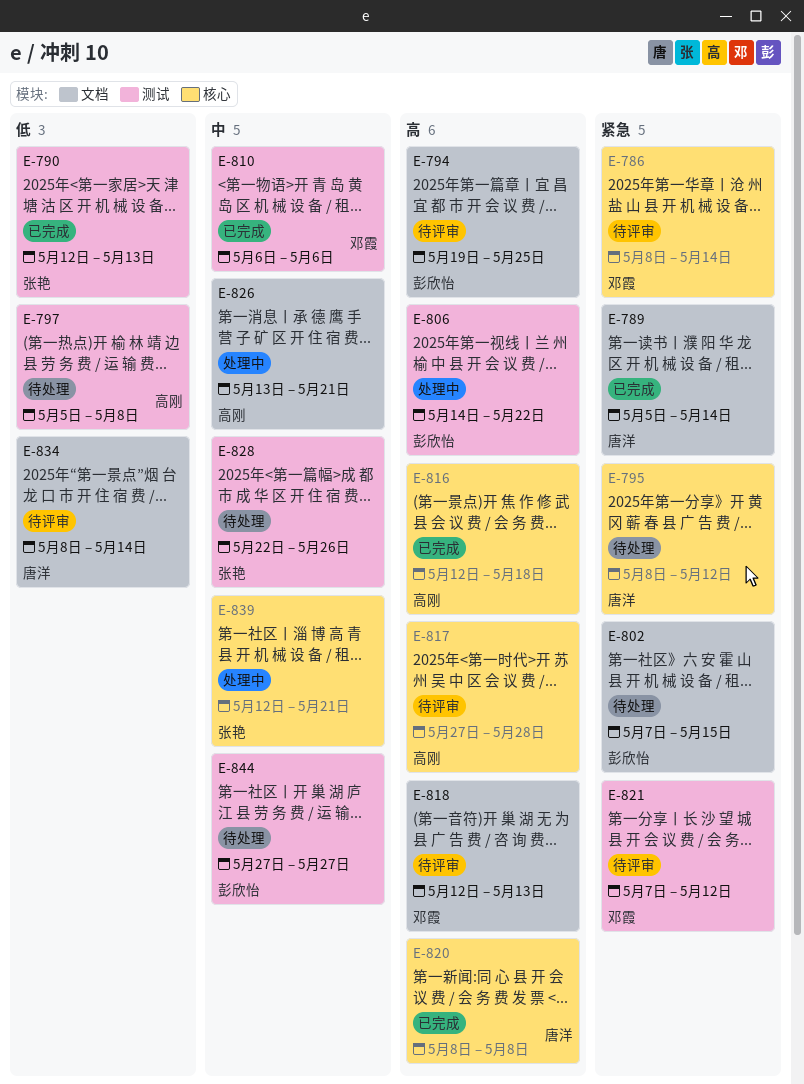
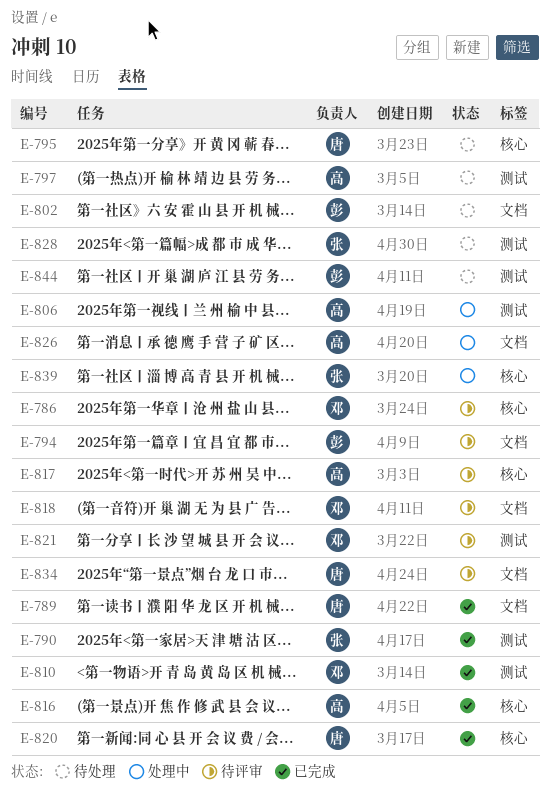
E-806, owner: 彭欣怡 -> 高刚

